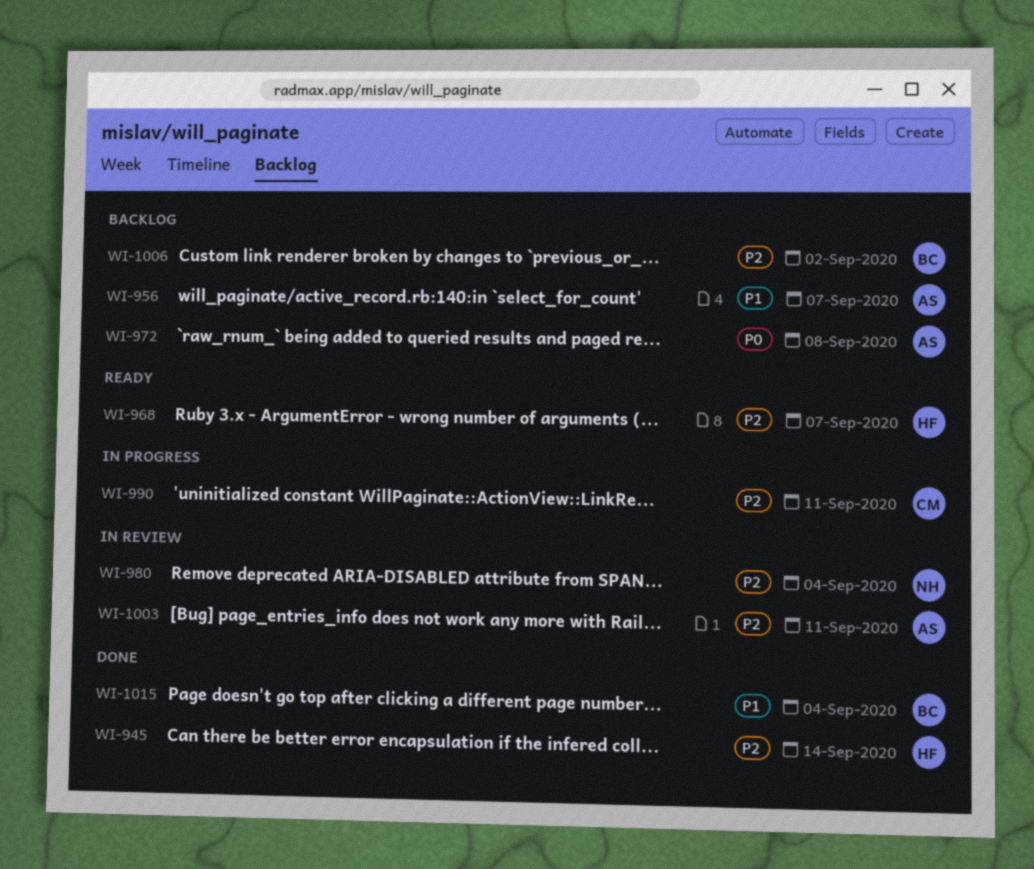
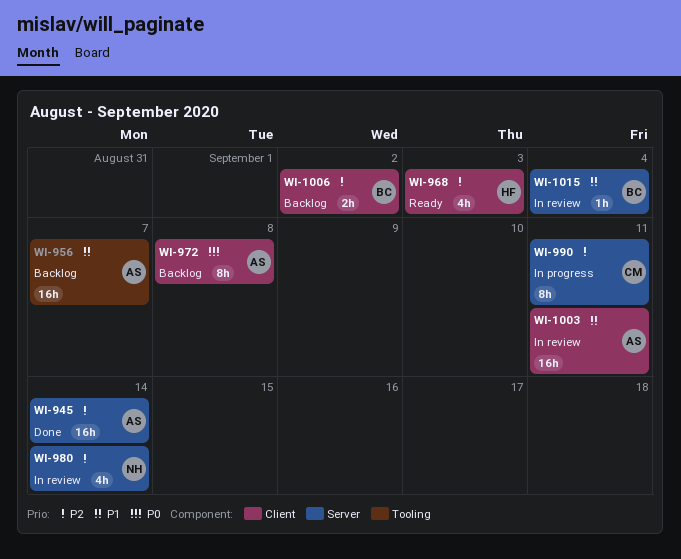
WI-945, owner: HF -> AS
WI-968, due: Sep 7 -> Sep 3
WI-980, due: Sep 4 -> Sep 14
WI-1003, priority: P2 -> P1
WI-1015, status: Done -> In review

